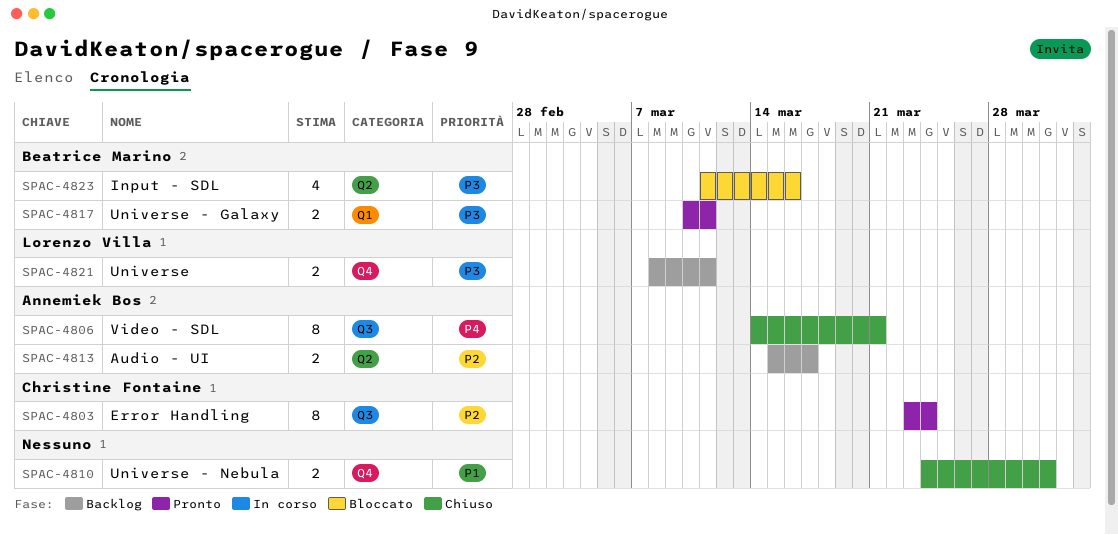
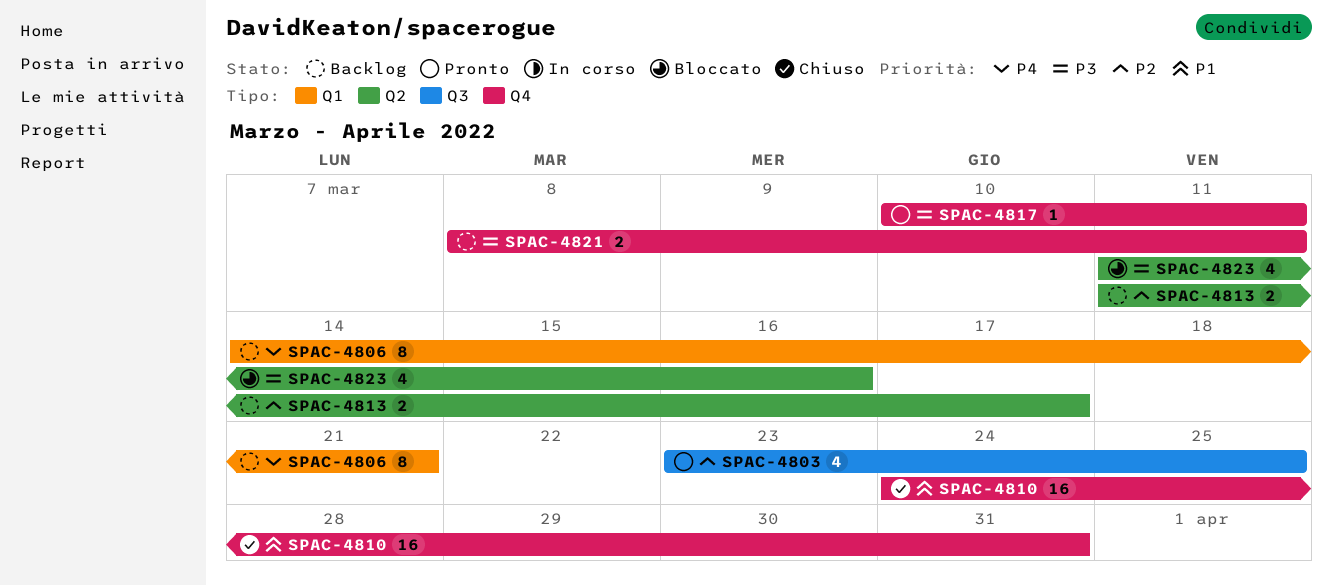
SPAC-4803, estimate: 8 -> 4
SPAC-4803, due: Mar 24 -> Mar 25
SPAC-4806, status: Chiuso -> Backlog
SPAC-4806, label: Q3 -> Q1
SPAC-4810, estimate: 2 -> 16
SPAC-4813, start: Mar 15 -> Mar 11
SPAC-4817, label: Q1 -> Q4
SPAC-4817, estimate: 2 -> 1

